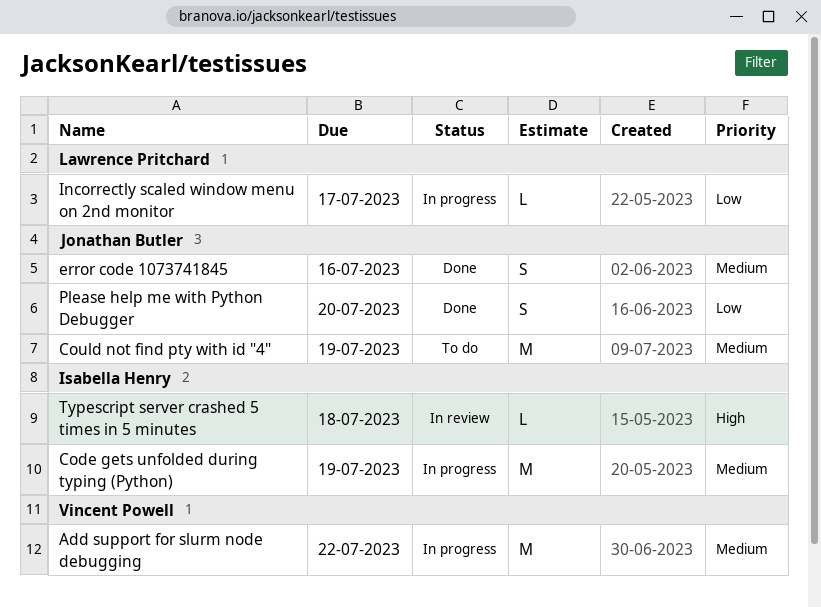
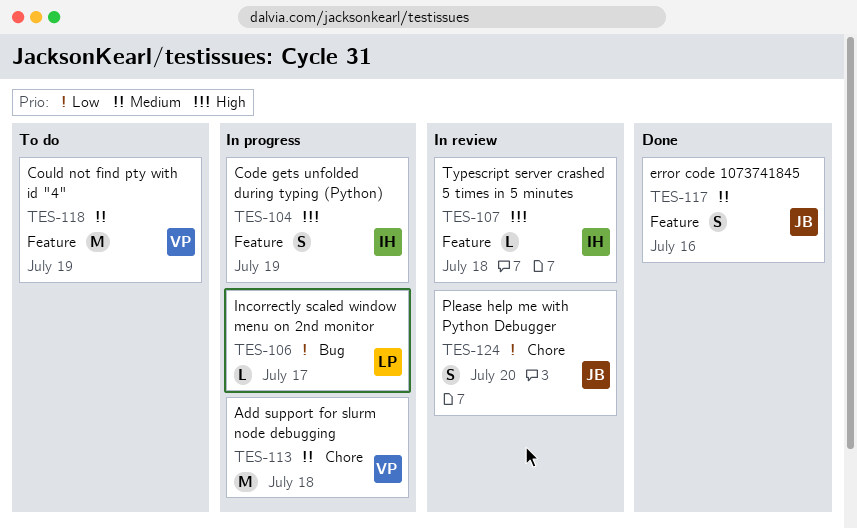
Add support for slurm node debugging, due: Jul 22 -> Jul 18
Code gets unfolded during typing (Python), priority: Medium -> High
Code gets unfolded during typing (Python), estimate: M -> S
Could not find pty with id "4", owner: Jonathan Butler -> Vincent Powell
Please help me with Python Debugger, status: Done -> In review

